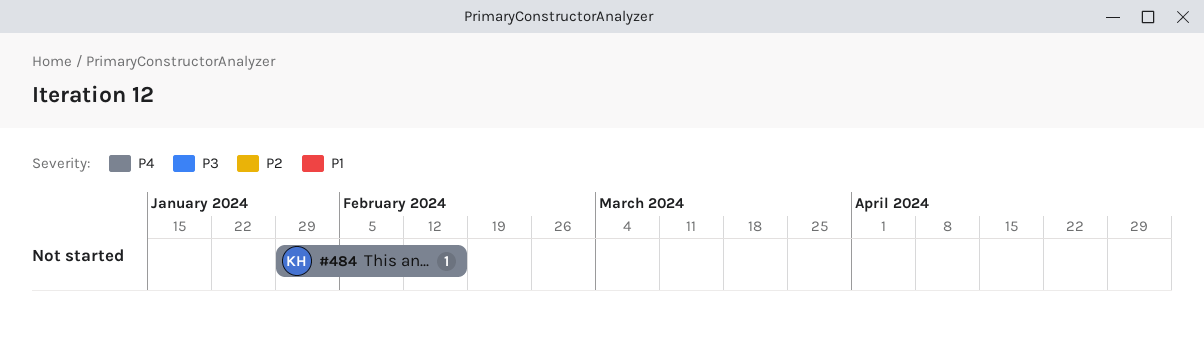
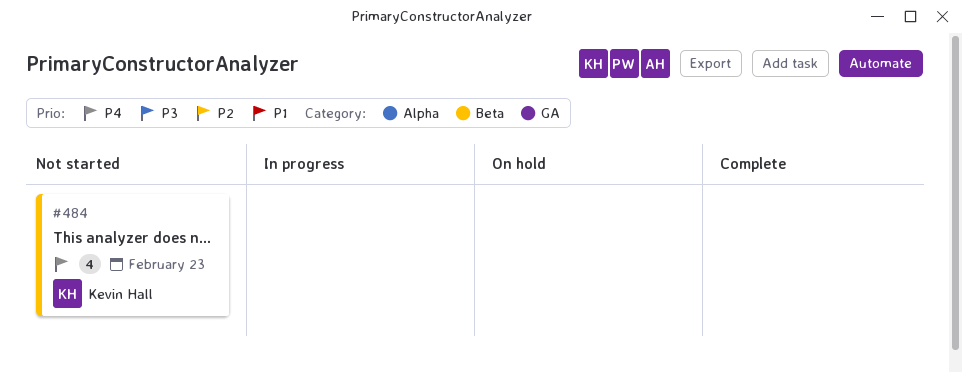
#484, estimate: 1 -> 4
#484, due: Feb 16 -> Feb 23

